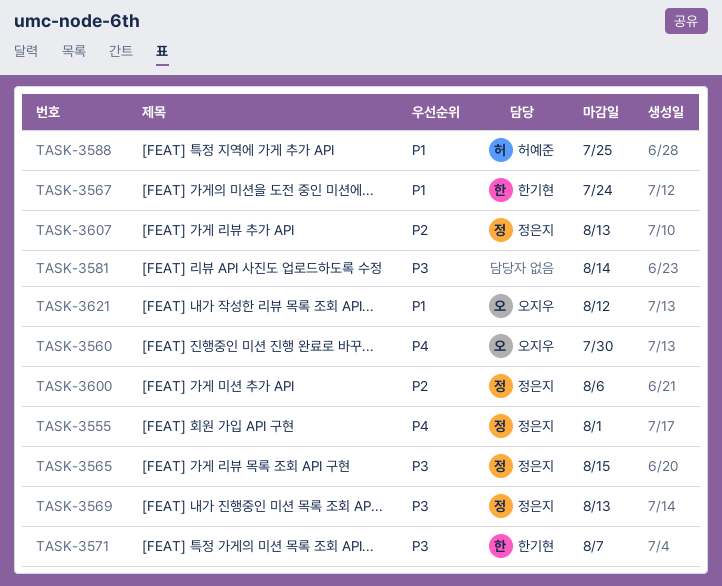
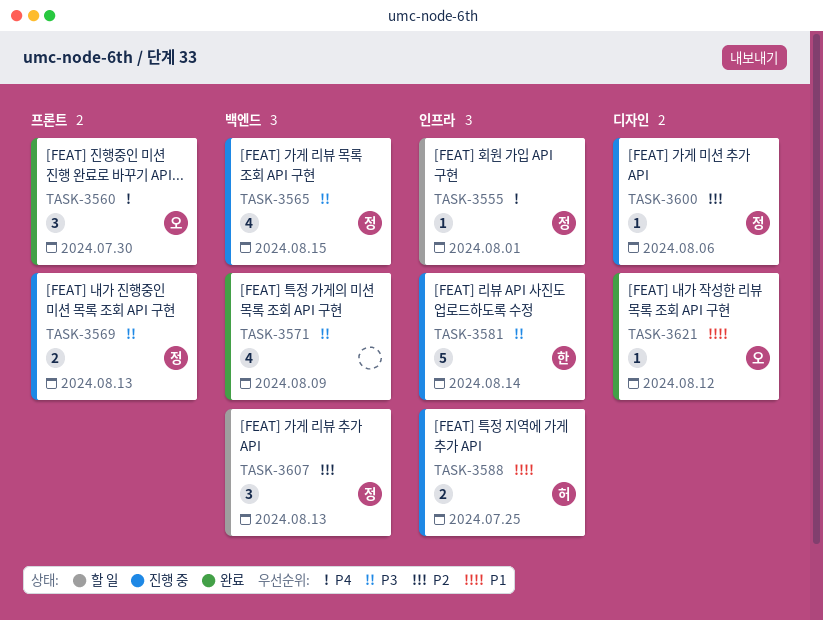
TASK-3567: present -> none
TASK-3571, owner: 한기현 -> none
TASK-3571, due: Aug 7 -> Aug 9
TASK-3581, owner: none -> 한기현

